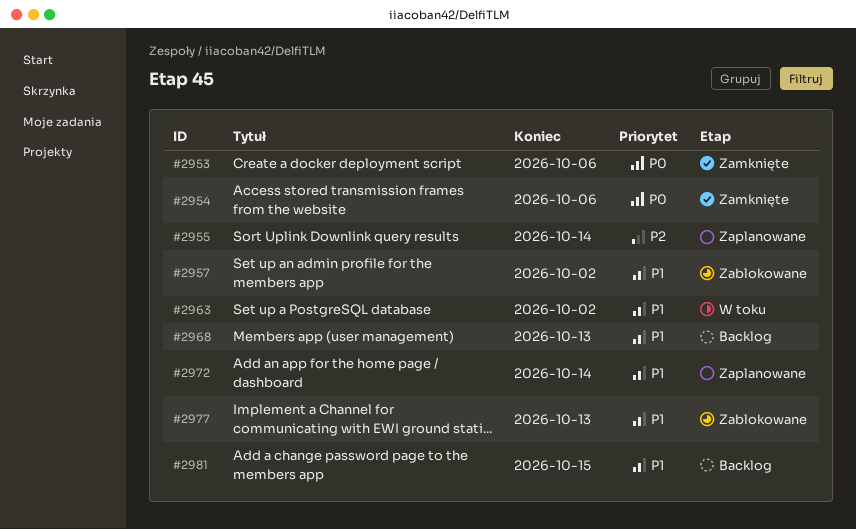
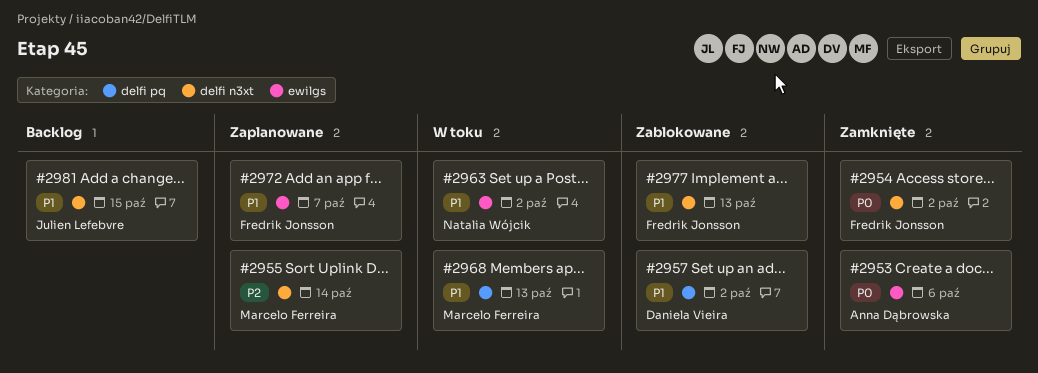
#2954, due: Oct 6 -> Oct 2
#2968, status: Backlog -> W toku
#2972, due: Oct 14 -> Oct 7

